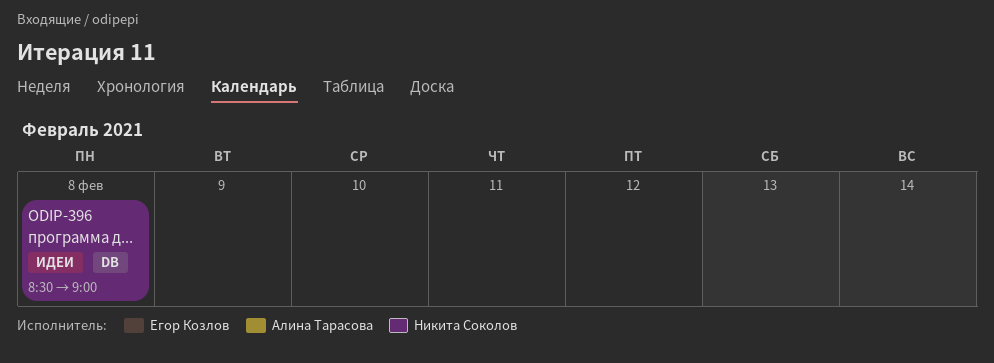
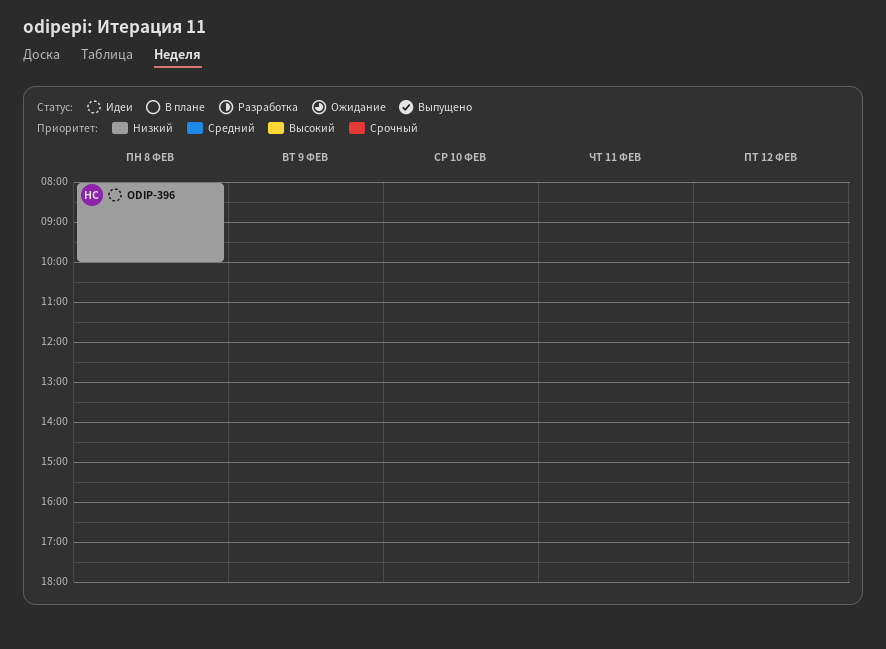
ODIP-396, begins: 08:30 -> 08:00
ODIP-396, ends: 09:00 -> 10:00

